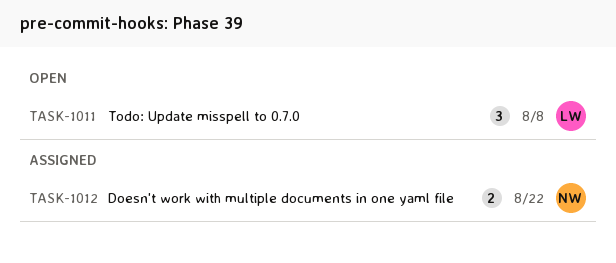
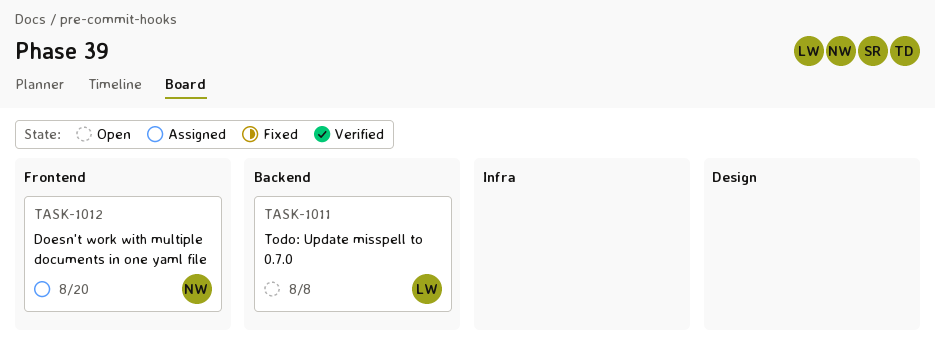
TASK-1012, due: Aug 22 -> Aug 20

